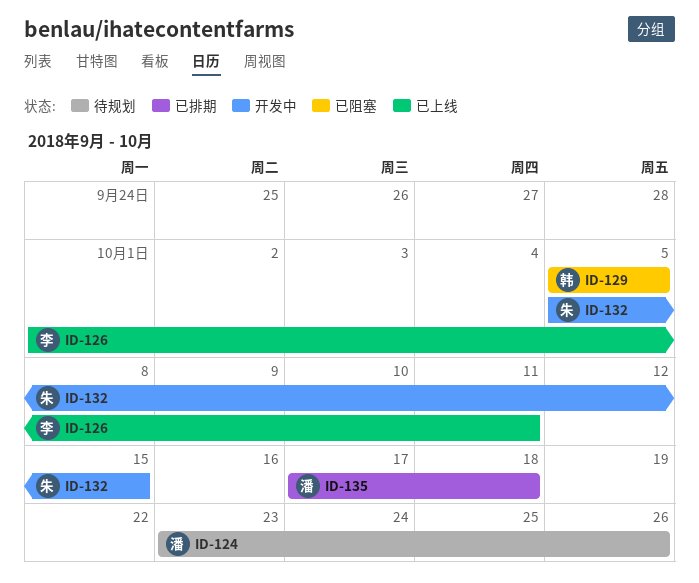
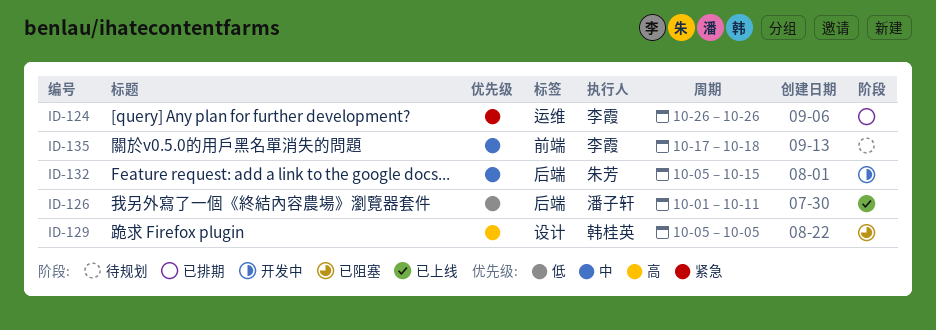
ID-124, status: 待规划 -> 已排期
ID-124, owner: 潘子轩 -> 李霞
ID-124, start: Oct 23 -> Oct 26
ID-126, owner: 李霞 -> 潘子轩
ID-135, status: 已排期 -> 待规划
ID-135, owner: 潘子轩 -> 李霞

